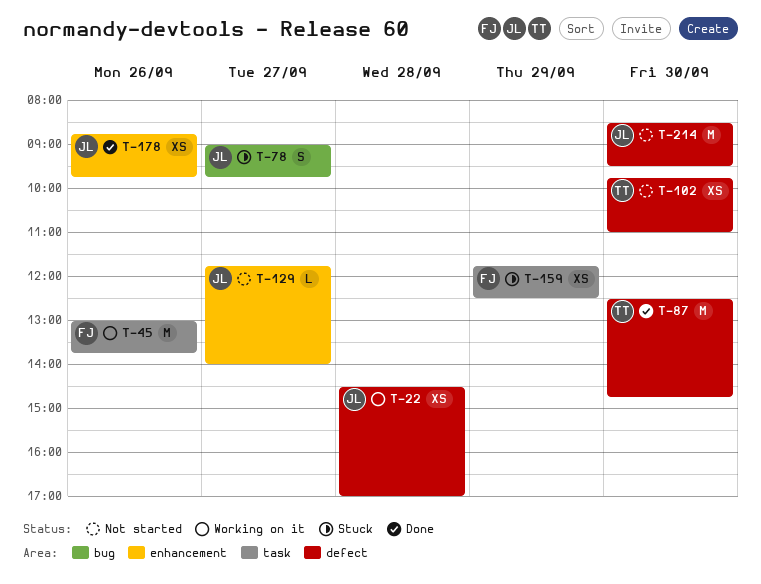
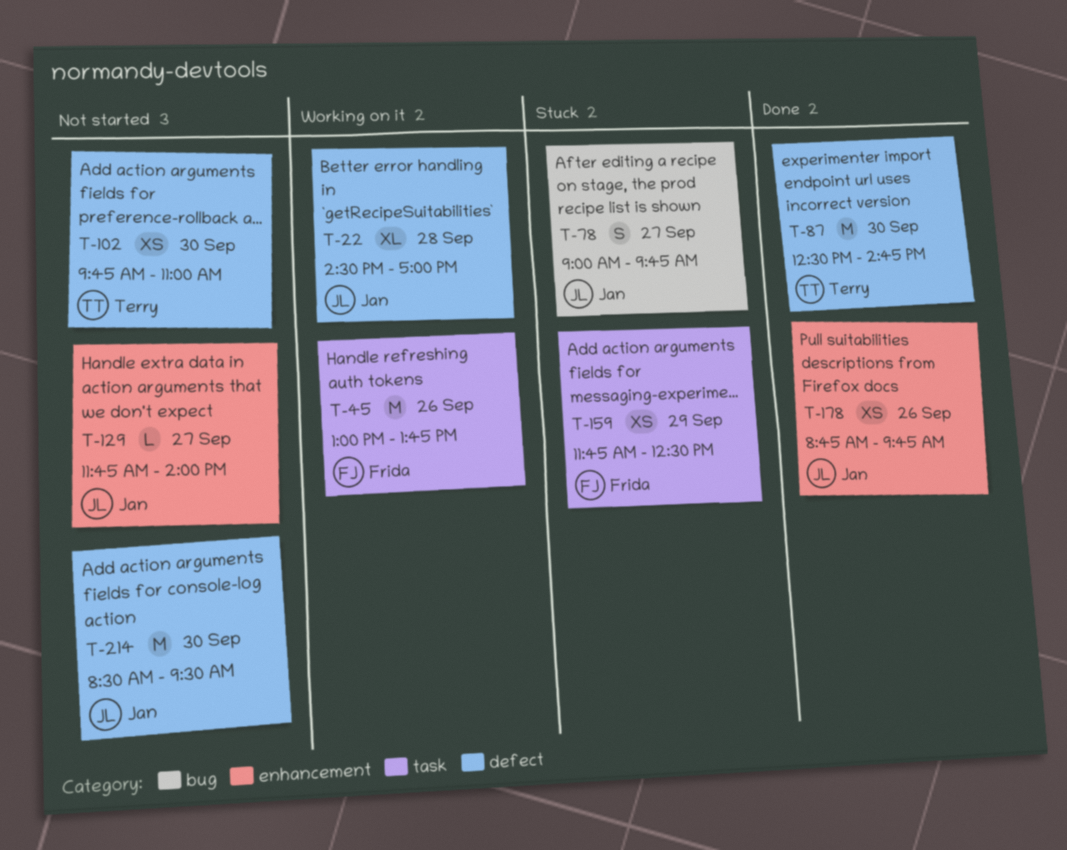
T-22, estimate: XS -> XL

